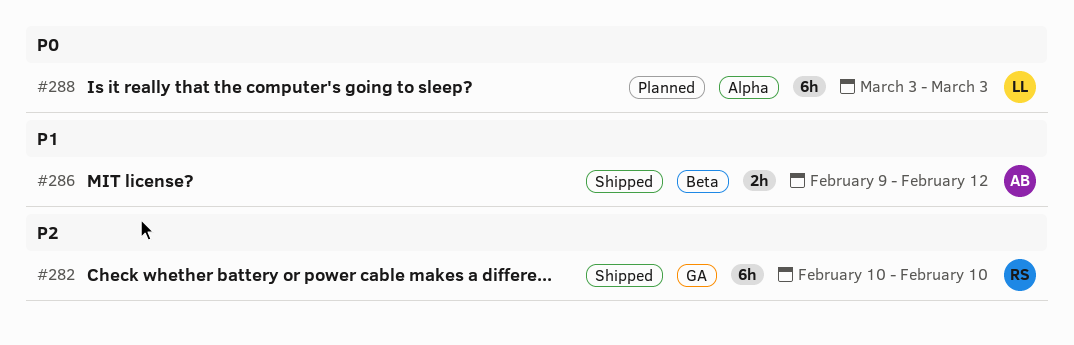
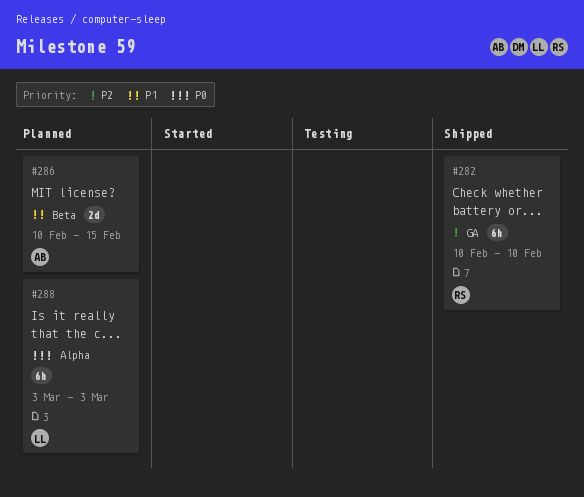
#286, status: Shipped -> Planned
#286, estimate: 2h -> 2d
#286, start: Feb 9 -> Feb 10
#286, due: Feb 12 -> Feb 15

